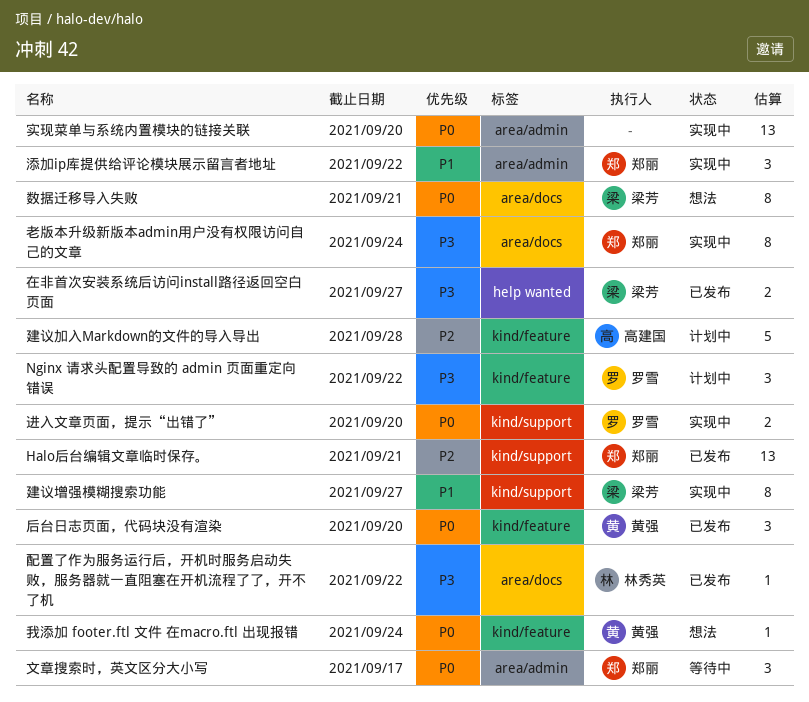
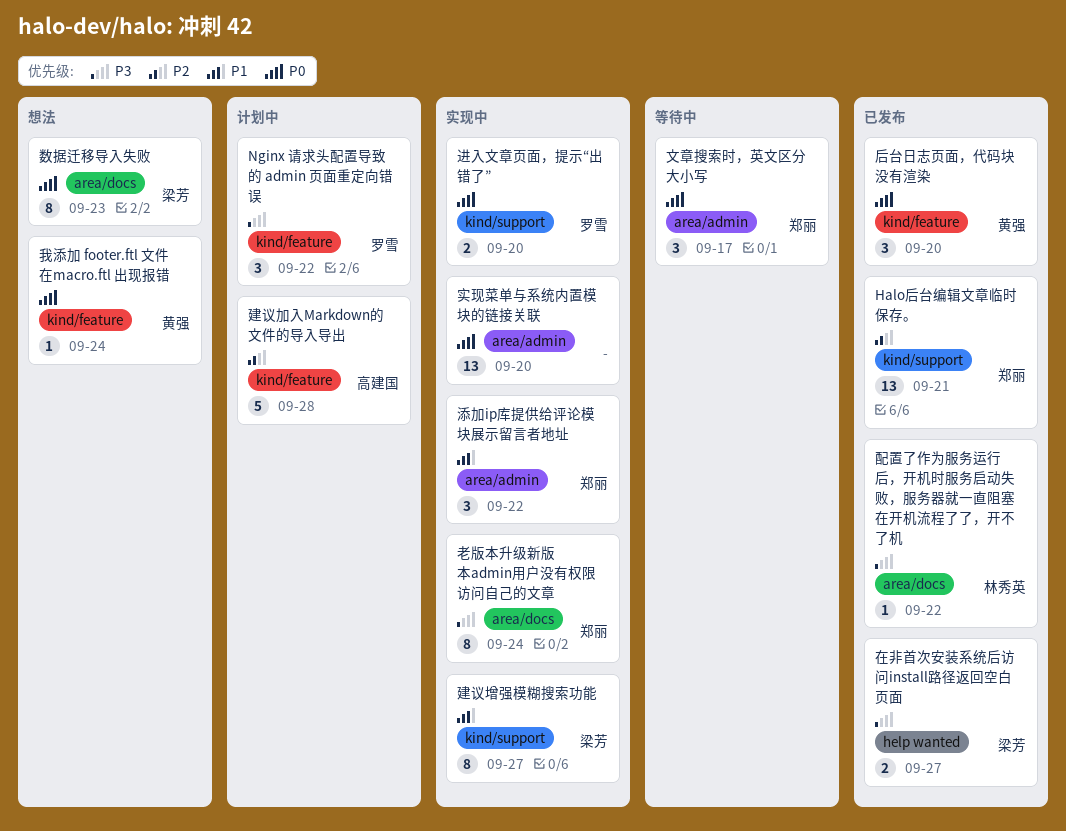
数据迁移导入失败, due: Sep 21 -> Sep 23

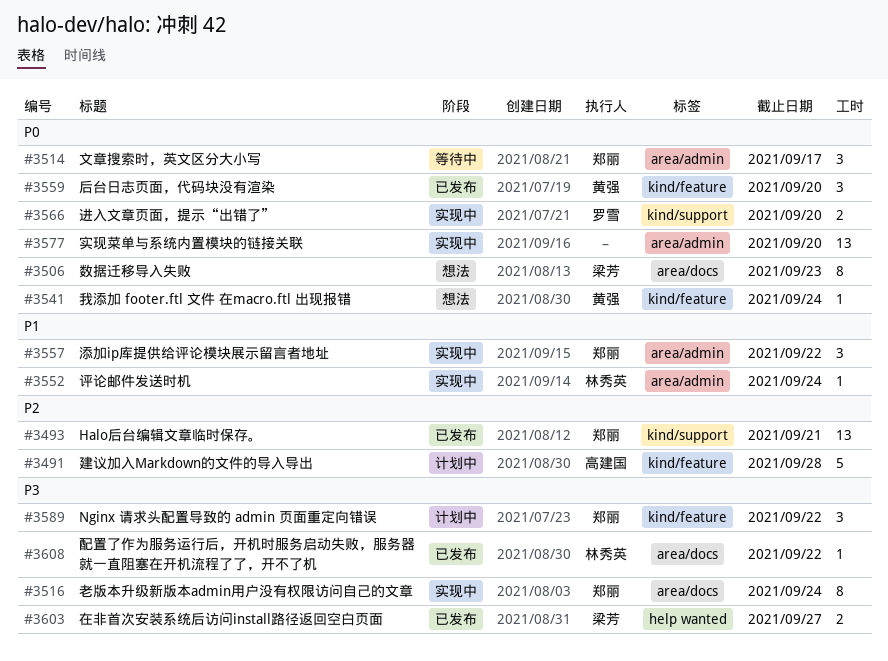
Nginx 请求头配置导致的 admin 页面重定向错误, owner: 罗雪 -> 郑丽
建议增强模糊搜索功能: present -> none
评论邮件发送时机: none -> present

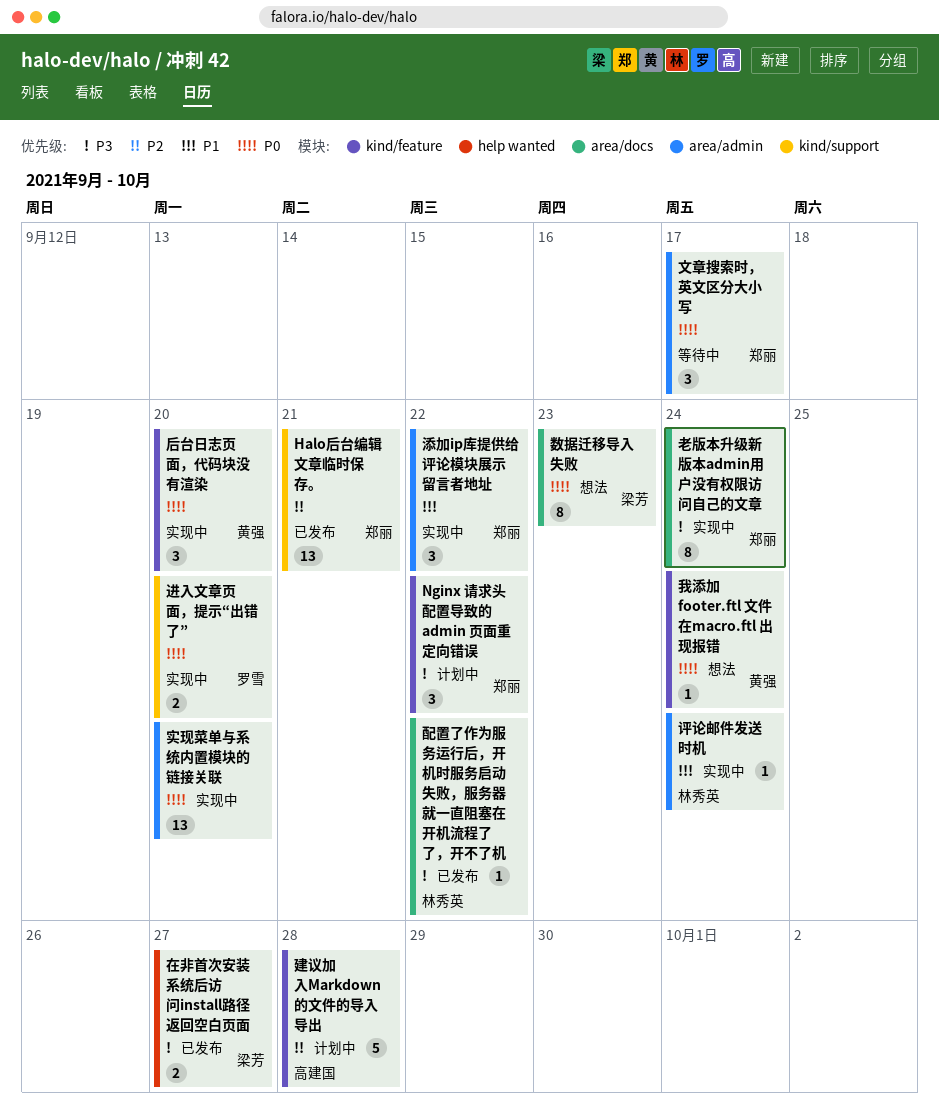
后台日志页面，代码块没有渲染, status: 已发布 -> 实现中

